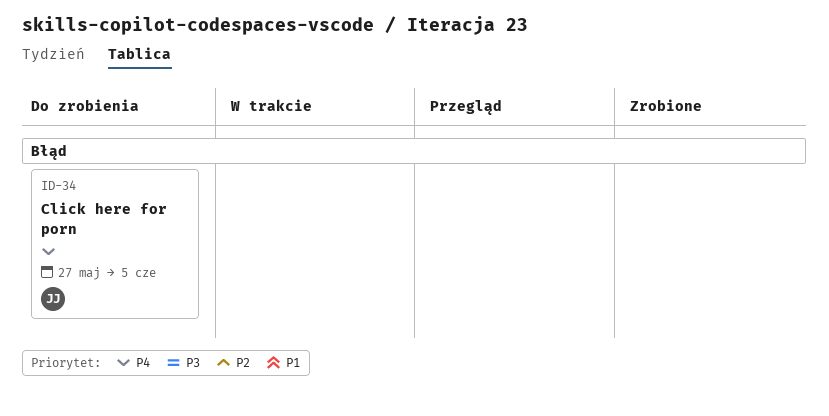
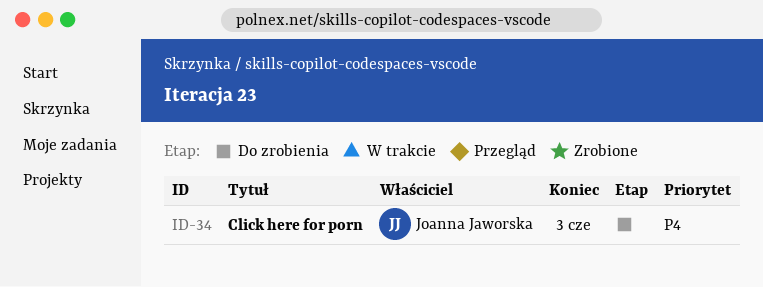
ID-34, due: Jun 5 -> Jun 3

